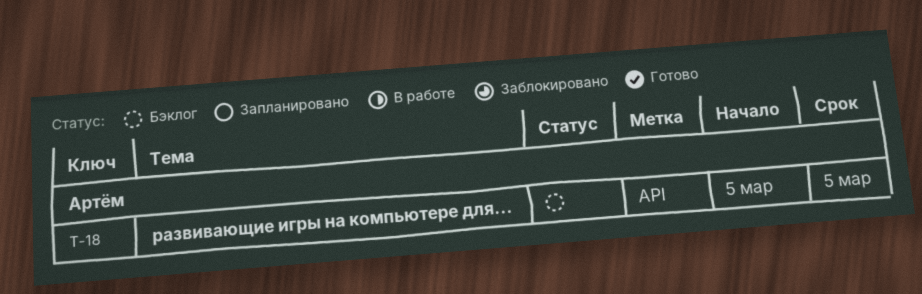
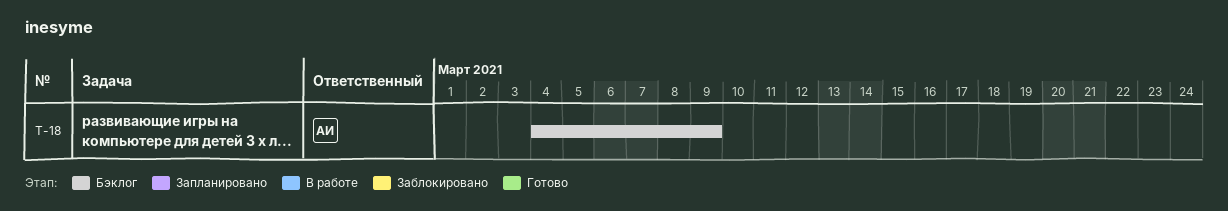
T-18, start: Mar 5 -> Mar 4
T-18, due: Mar 5 -> Mar 9

